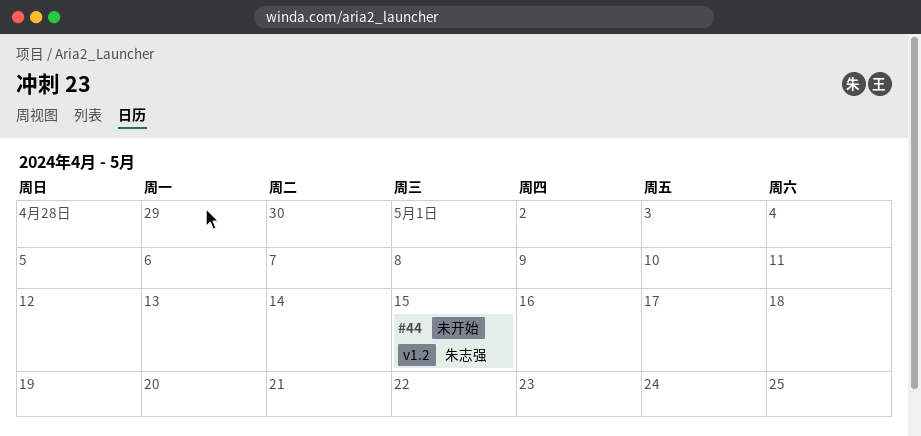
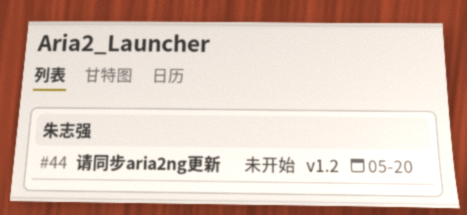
#44, due: May 15 -> May 20

